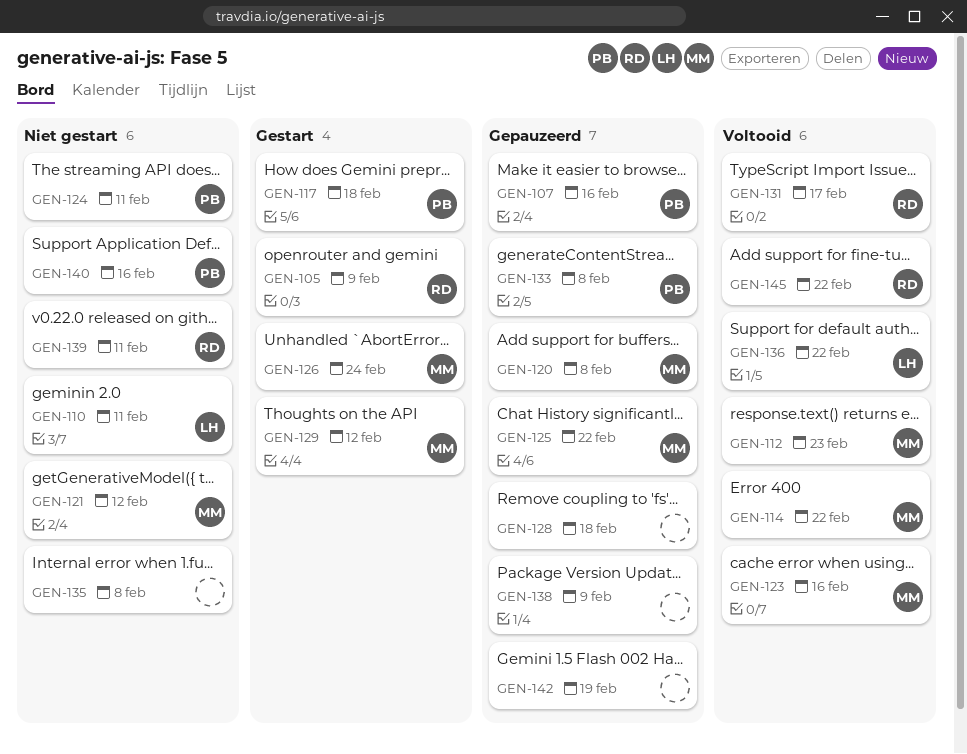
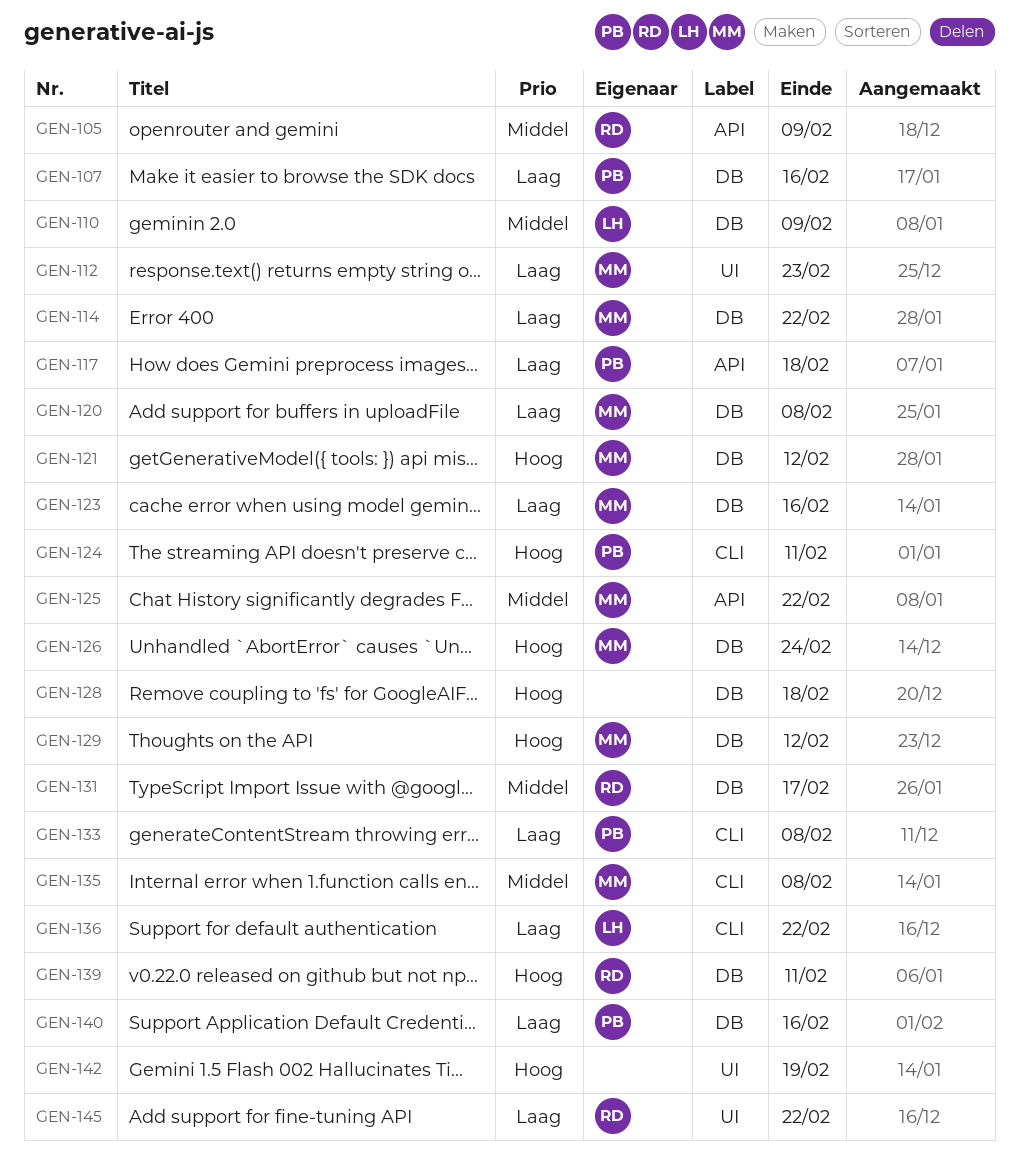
GEN-110, due: Feb 11 -> Feb 9
GEN-135, owner: none -> MM
GEN-138: present -> none

